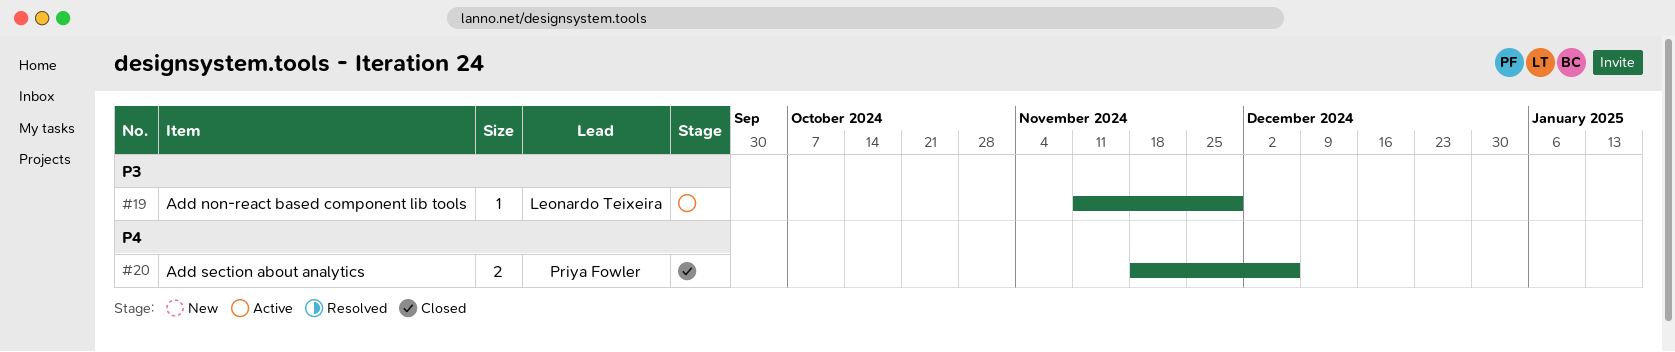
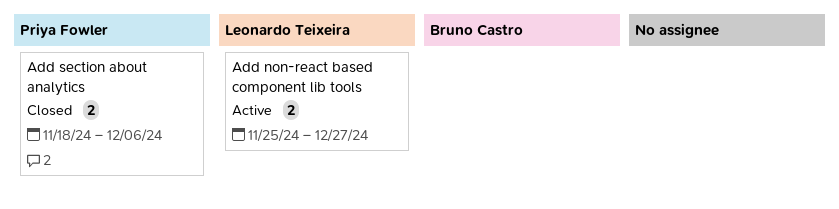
Add non-react based component lib tools, estimate: 1 -> 2
Add non-react based component lib tools, start: Nov 11 -> Nov 25
Add non-react based component lib tools, due: Nov 29 -> Dec 27

